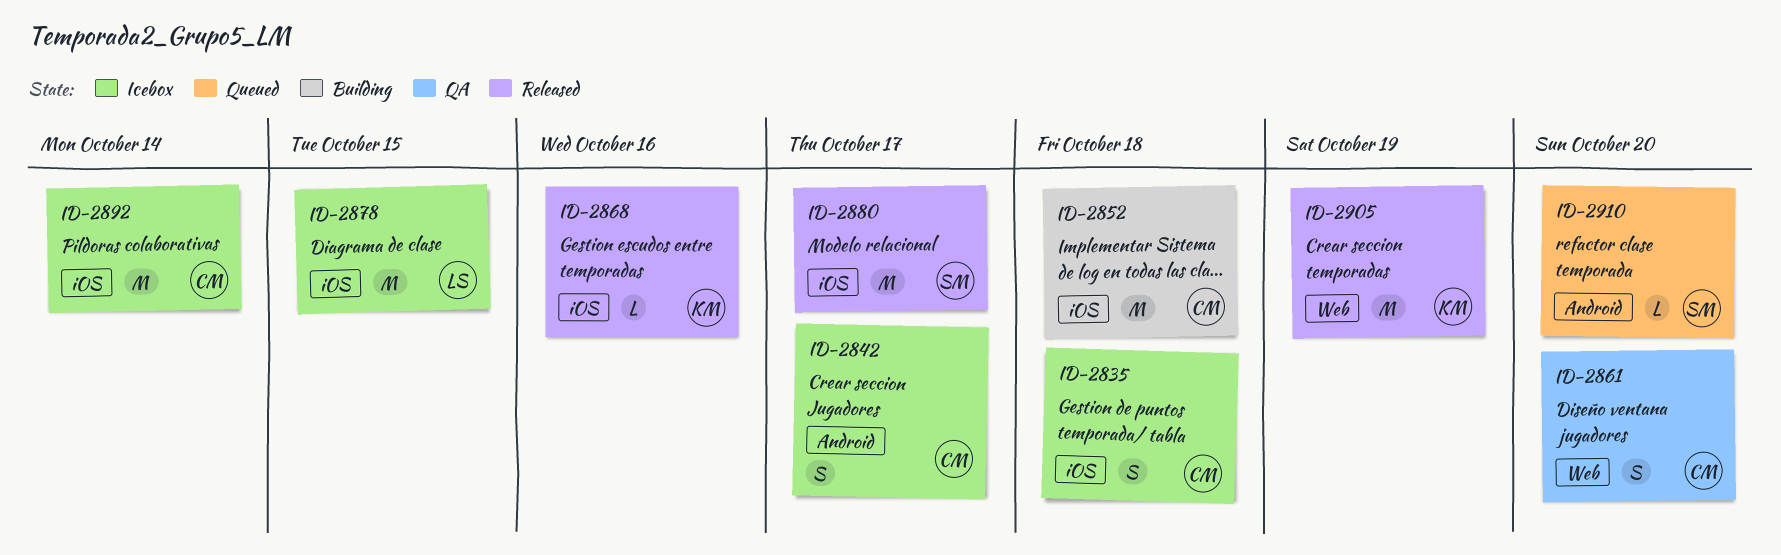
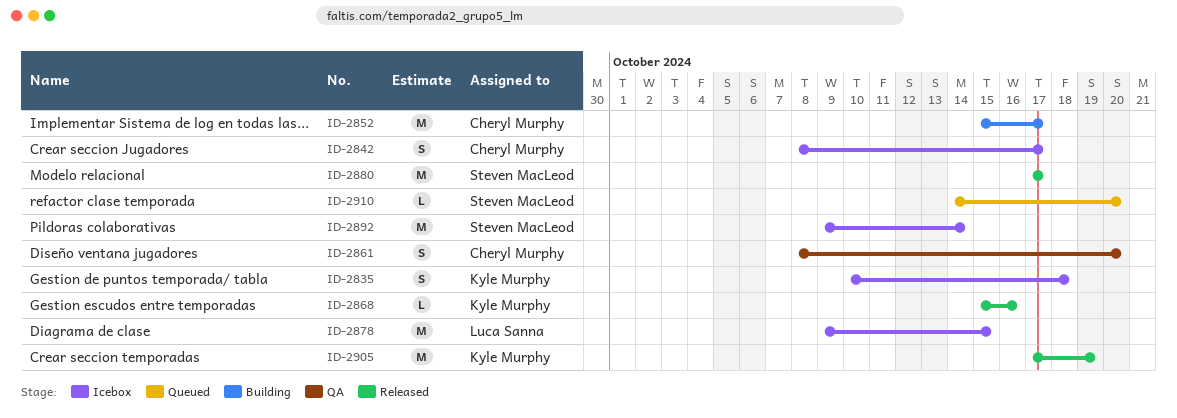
ID-2835, owner: Cheryl Murphy -> Kyle Murphy
ID-2852, due: Oct 18 -> Oct 17
ID-2892, owner: Cheryl Murphy -> Steven MacLeod

